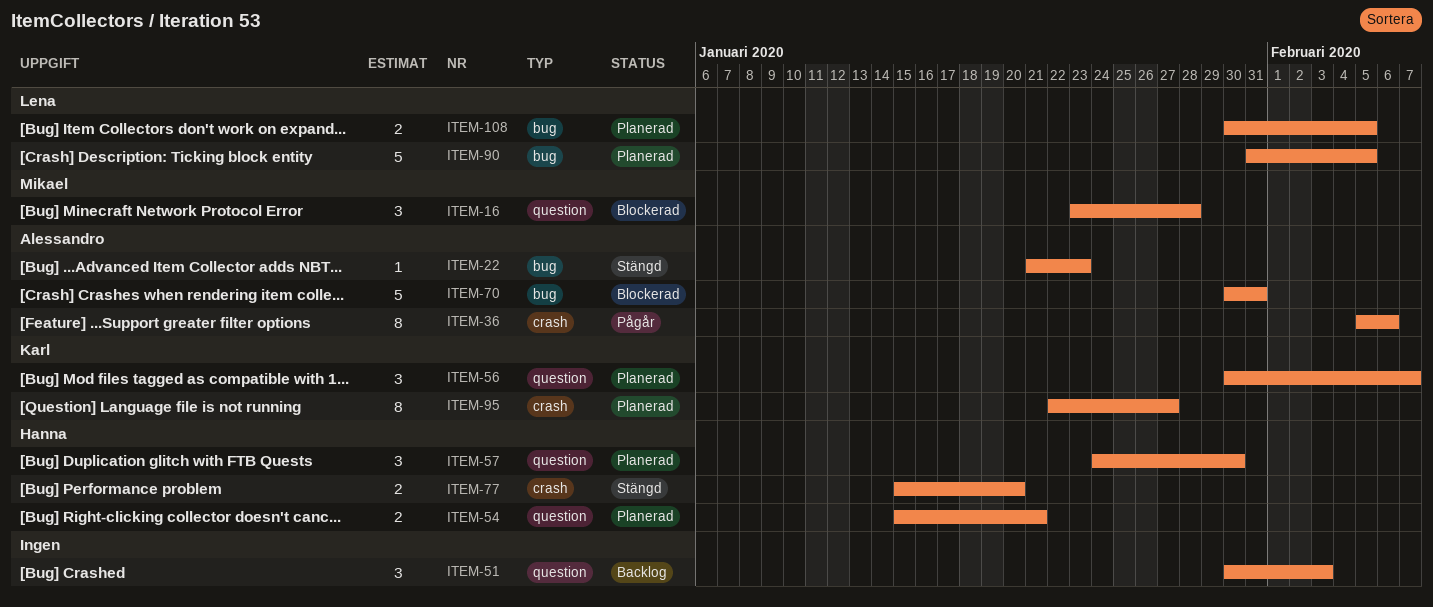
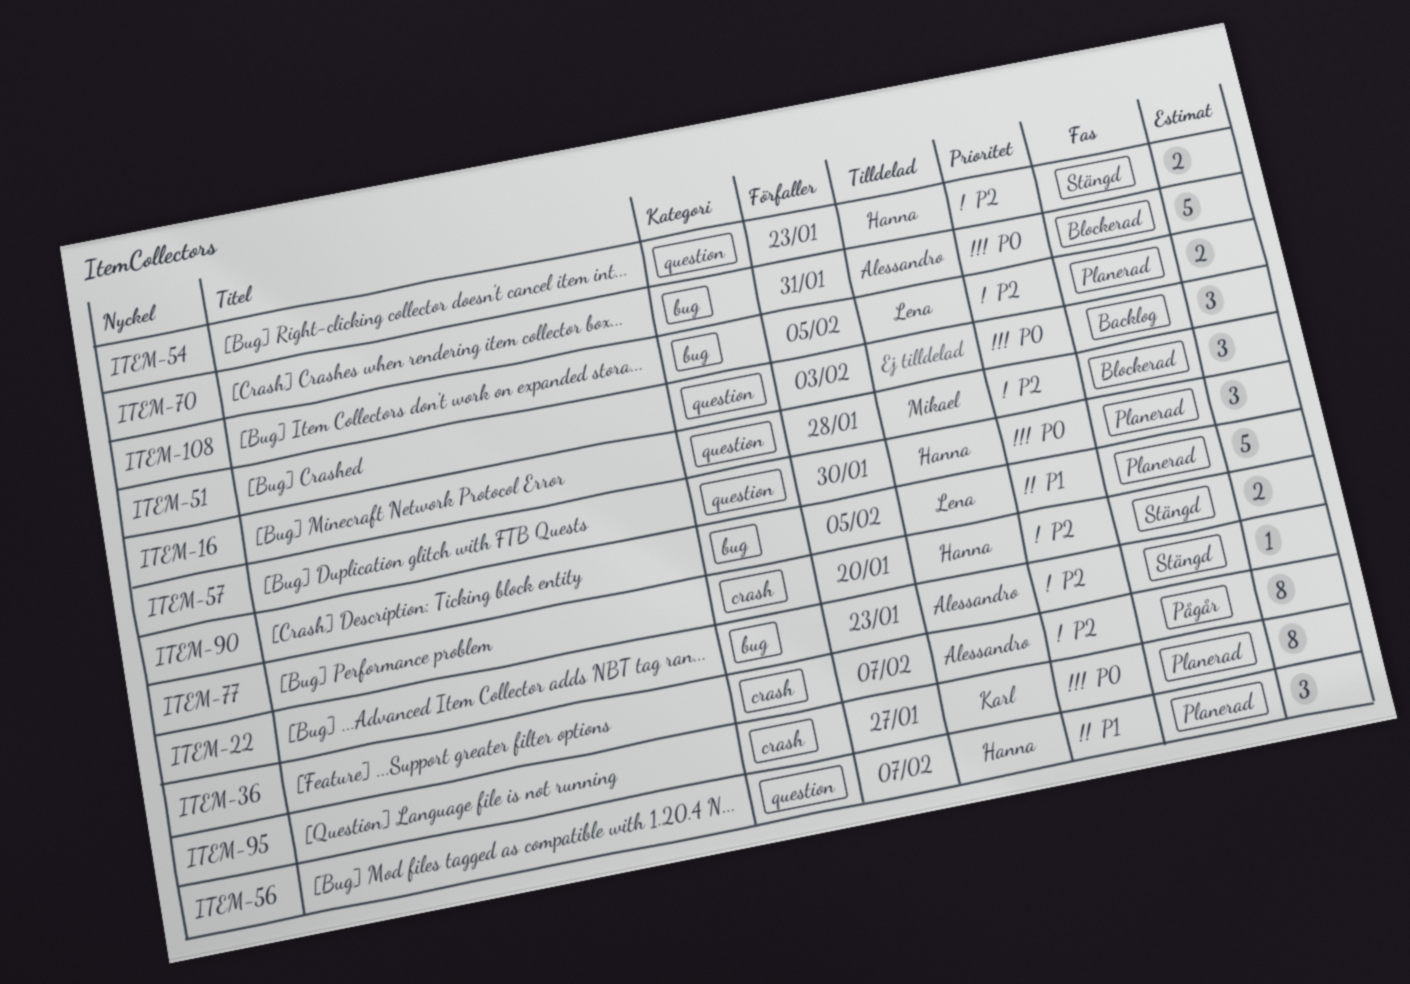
ITEM-36, due: Feb 6 -> Feb 7
ITEM-54, status: Planerad -> Stängd
ITEM-54, due: Jan 21 -> Jan 23
ITEM-56, owner: Karl -> Hanna

